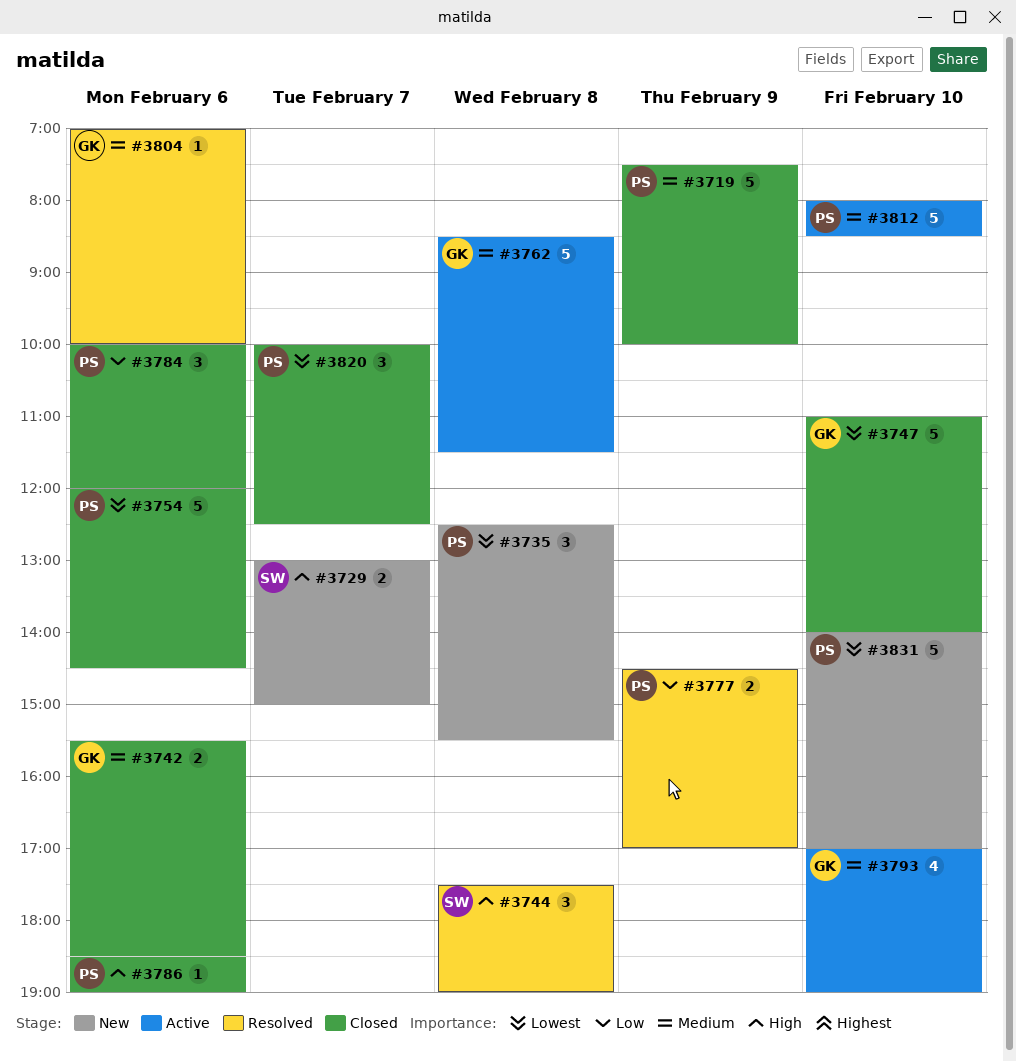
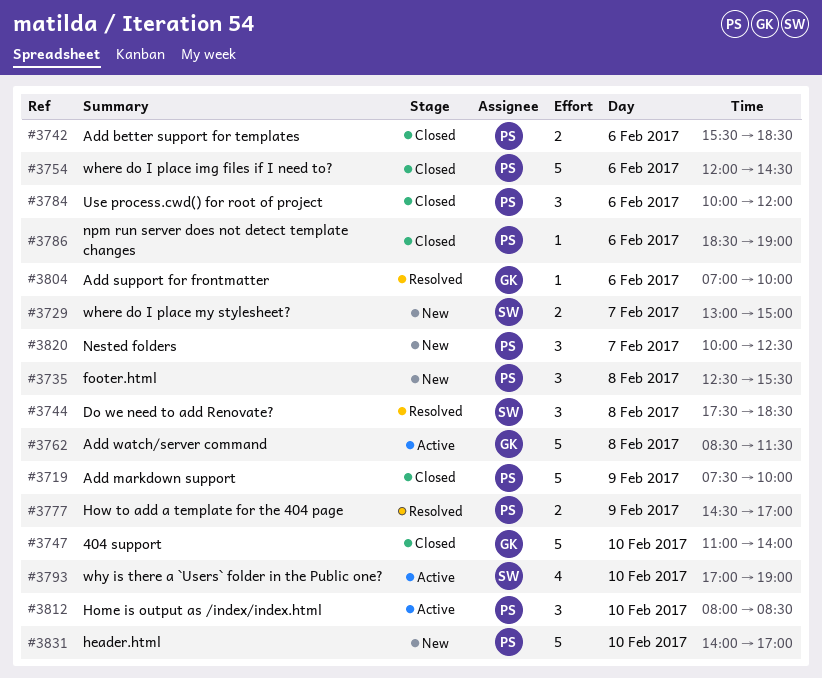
#3742, owner: GK -> PS
#3744, ends: 19:00 -> 18:30
#3793, owner: GK -> SW
#3812, estimate: 5 -> 3
#3820, status: Closed -> New

